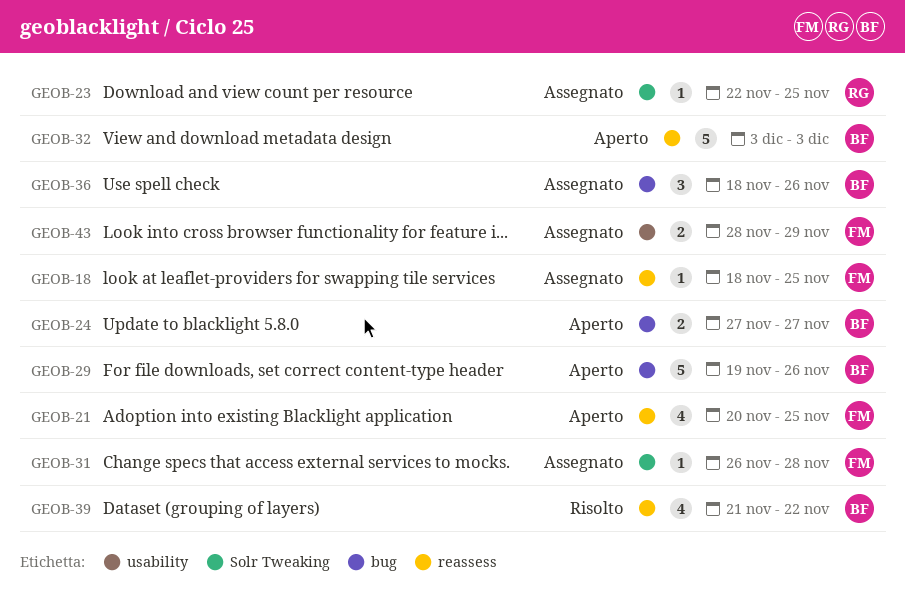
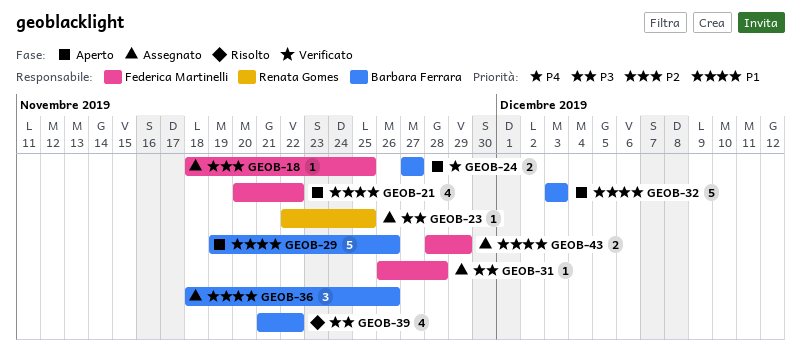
GEOB-21, due: Nov 25 -> Nov 22

